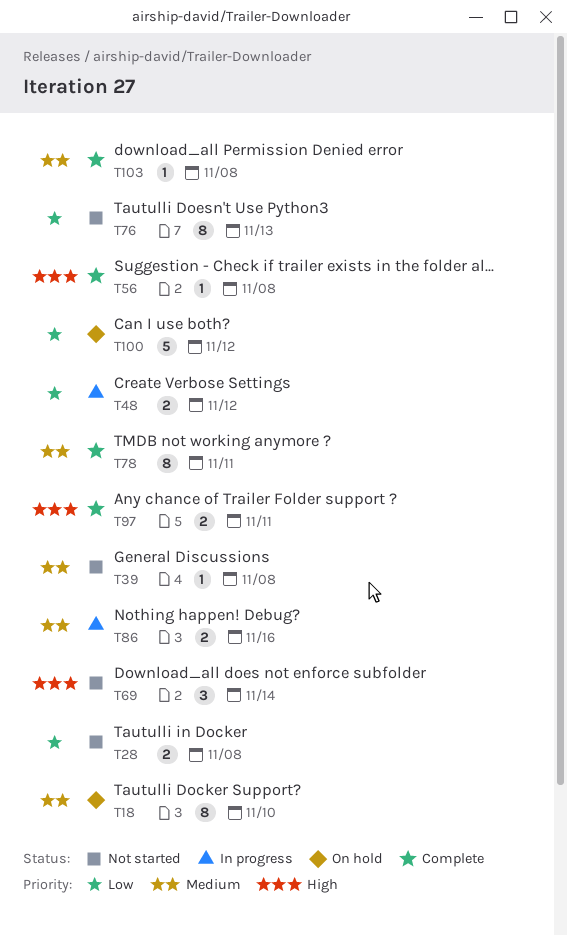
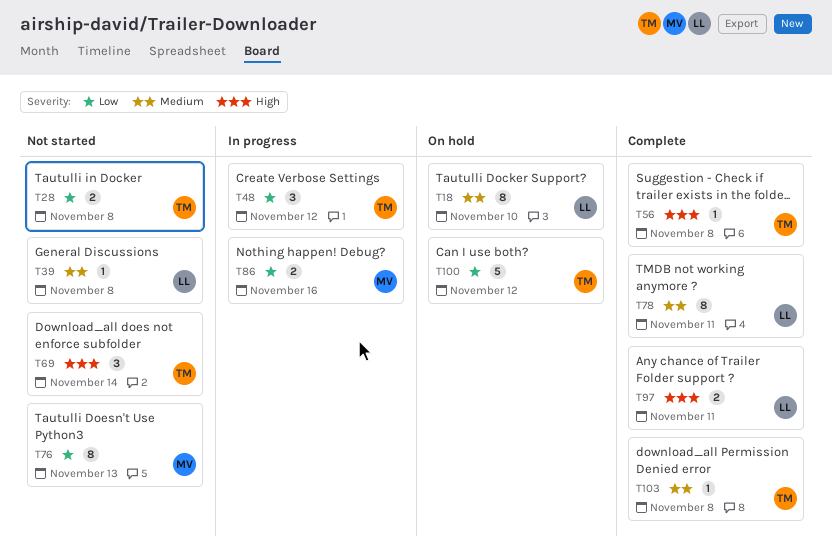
T48, estimate: 2 -> 3
T86, priority: Medium -> Low

